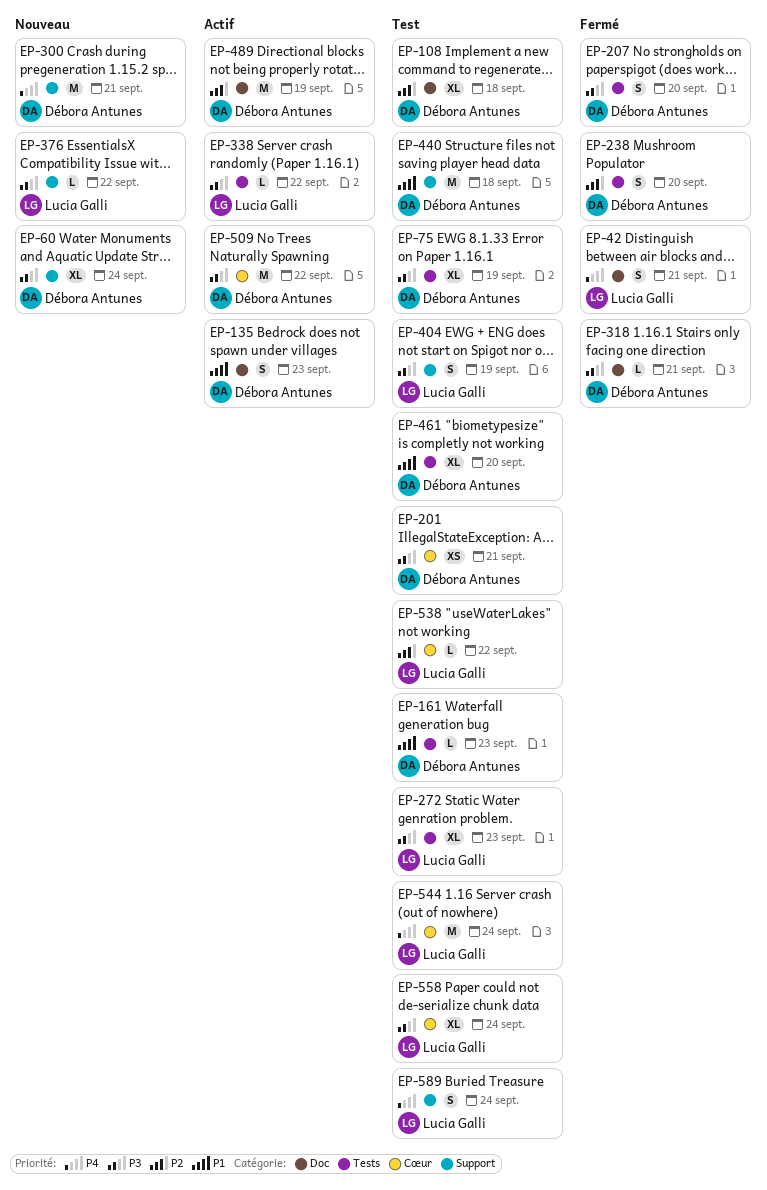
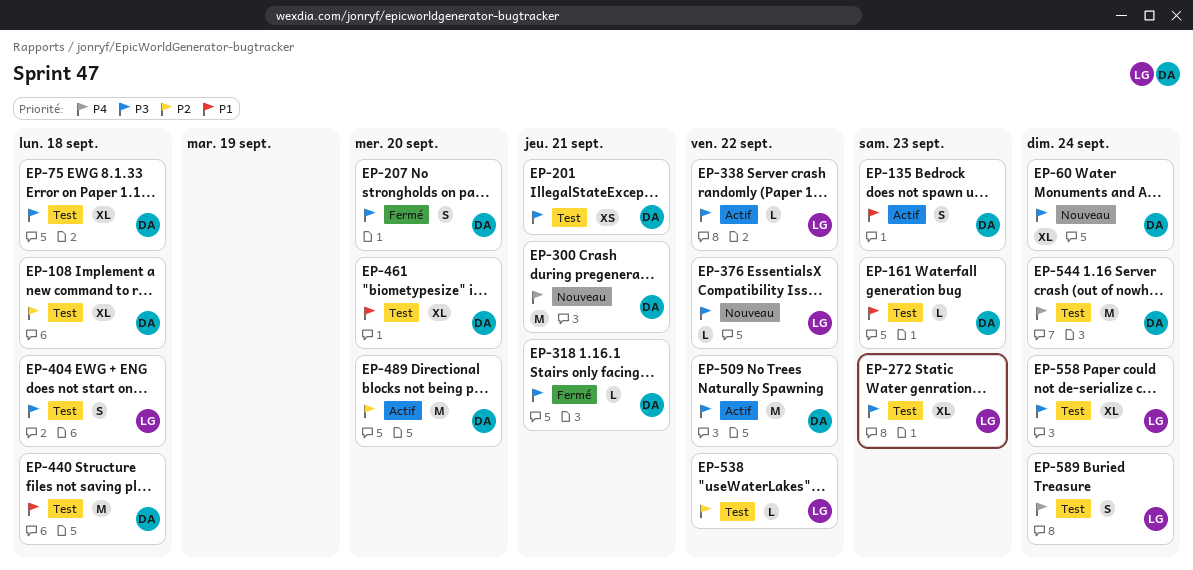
EP-42: present -> none
EP-75, due: Sep 19 -> Sep 18
EP-238: present -> none
EP-404, due: Sep 19 -> Sep 18
EP-489, due: Sep 19 -> Sep 20
EP-544, owner: Lucia Galli -> Débora Antunes

